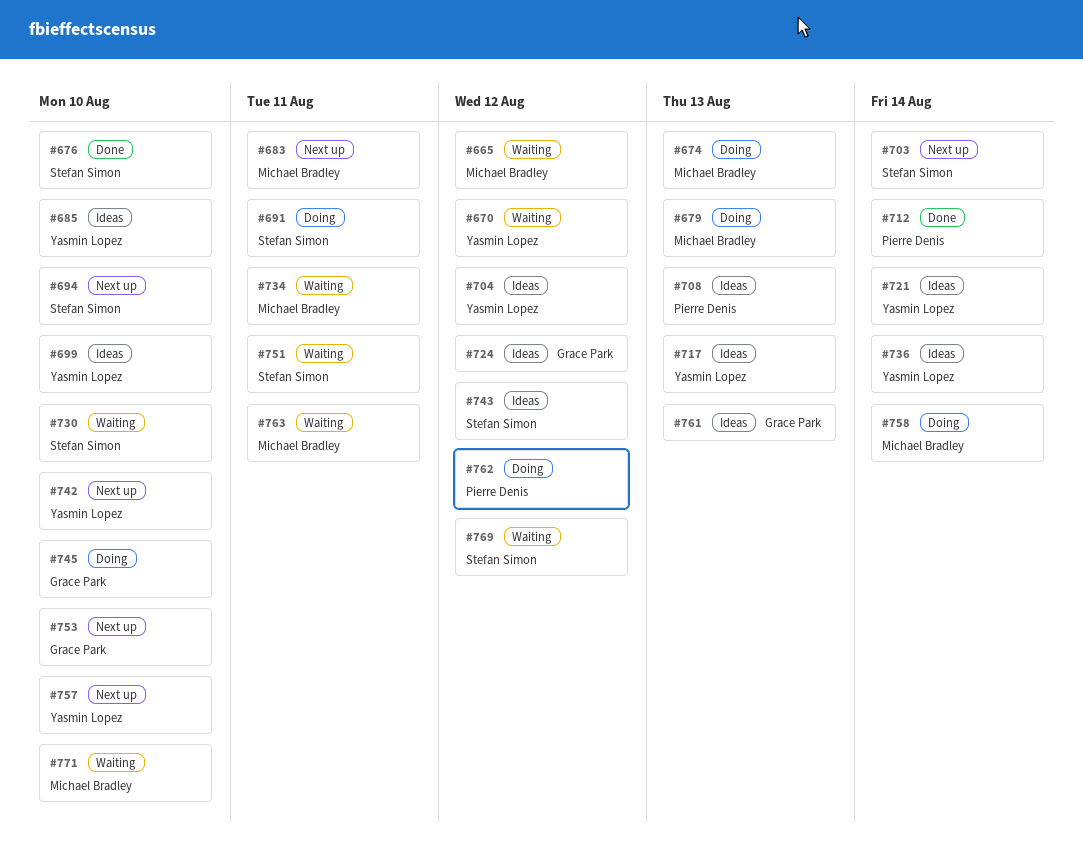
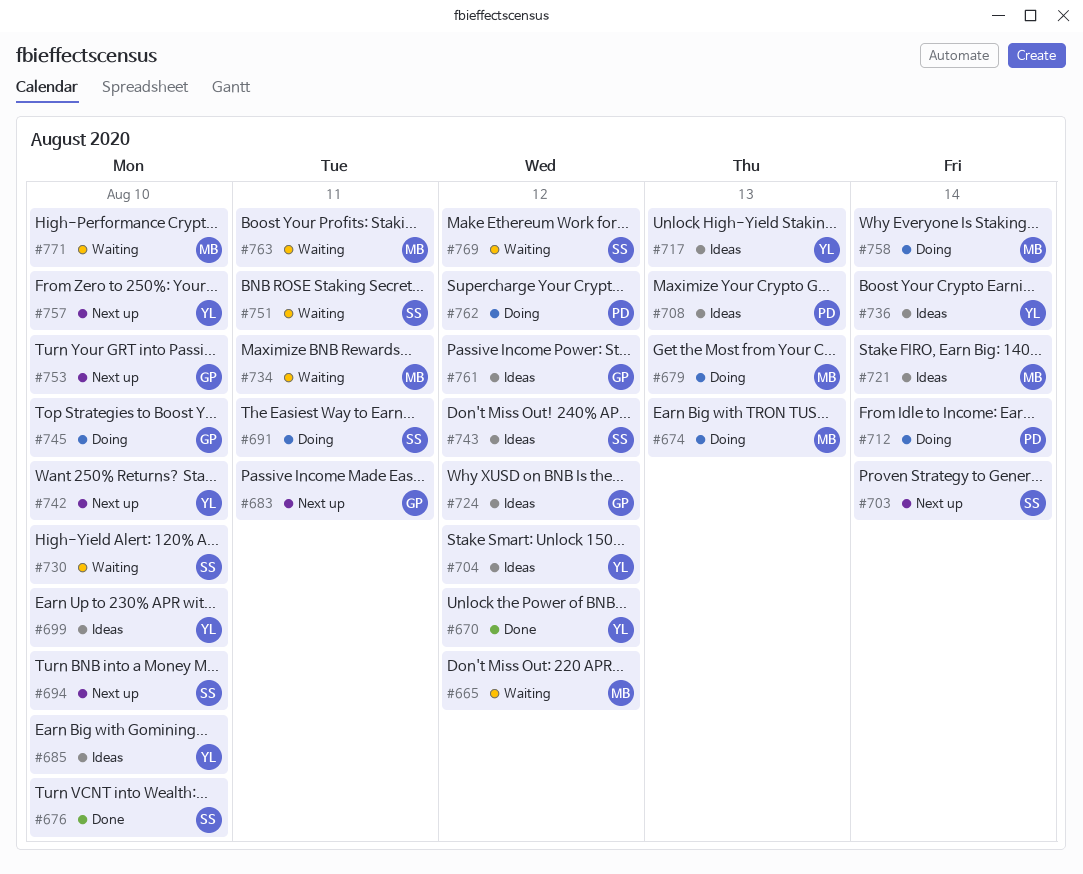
#670, status: Waiting -> Done
#683, owner: Michael Bradley -> Grace Park
#712, status: Done -> Doing
#721, owner: Yasmin Lopez -> Michael Bradley
#761, due: Aug 13 -> Aug 12

